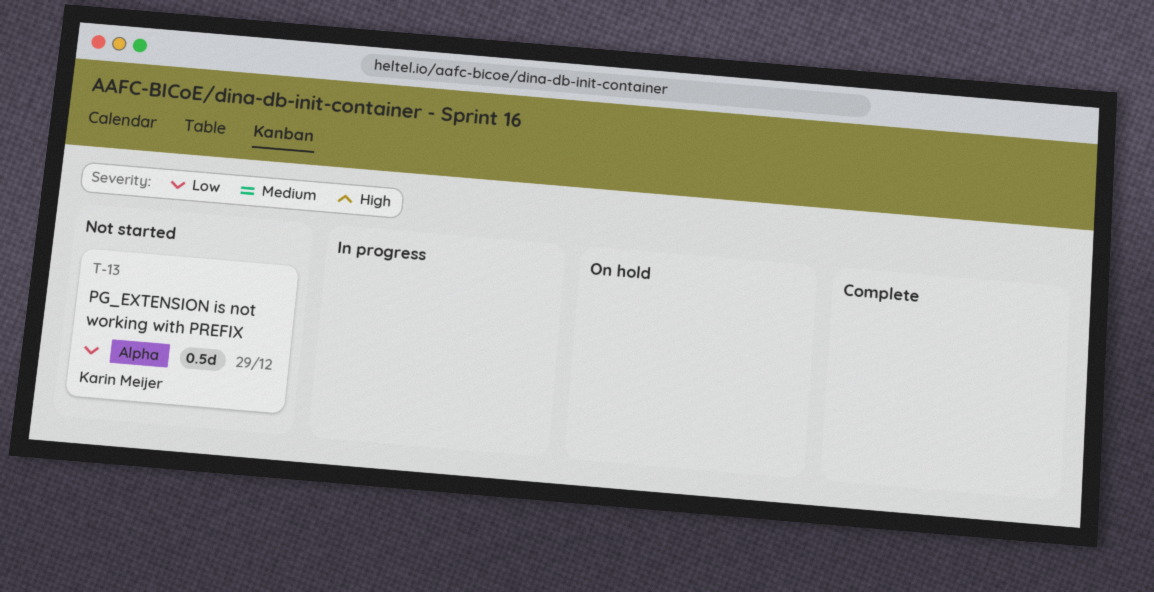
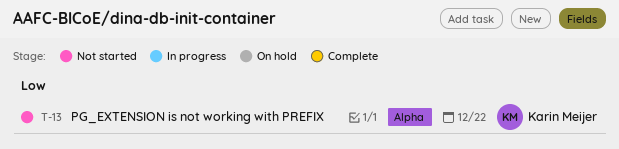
T-13, due: Dec 29 -> Dec 22

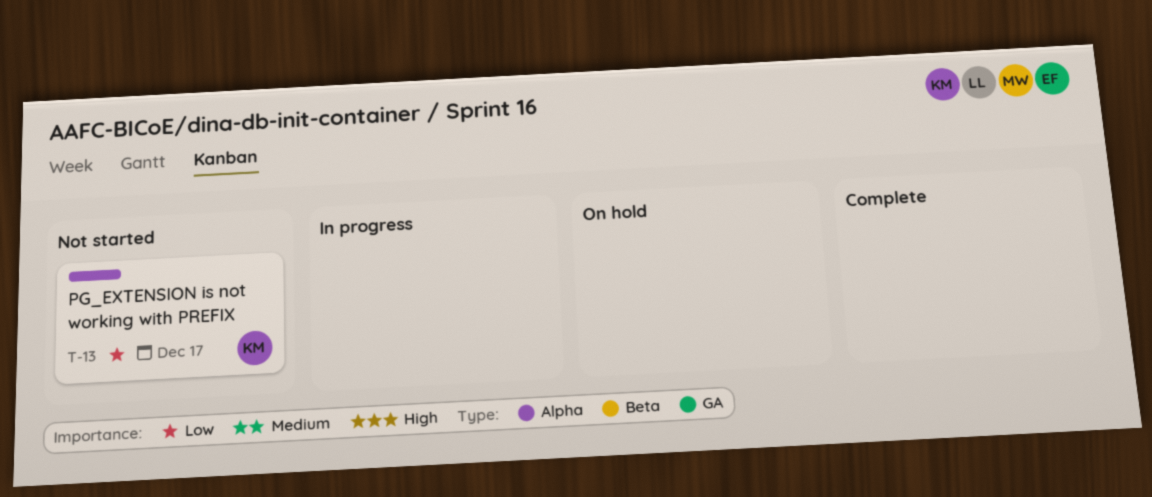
T-13, due: Dec 22 -> Dec 17

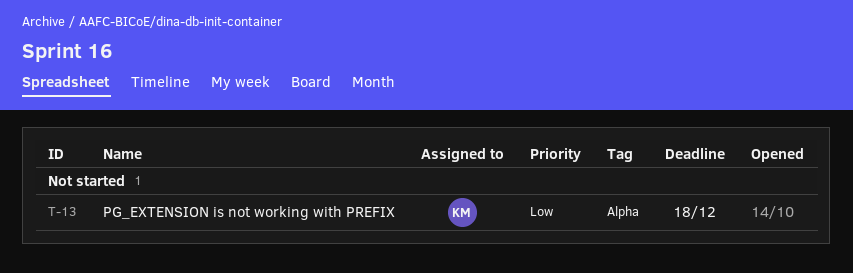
T-13, due: Dec 17 -> Dec 18

